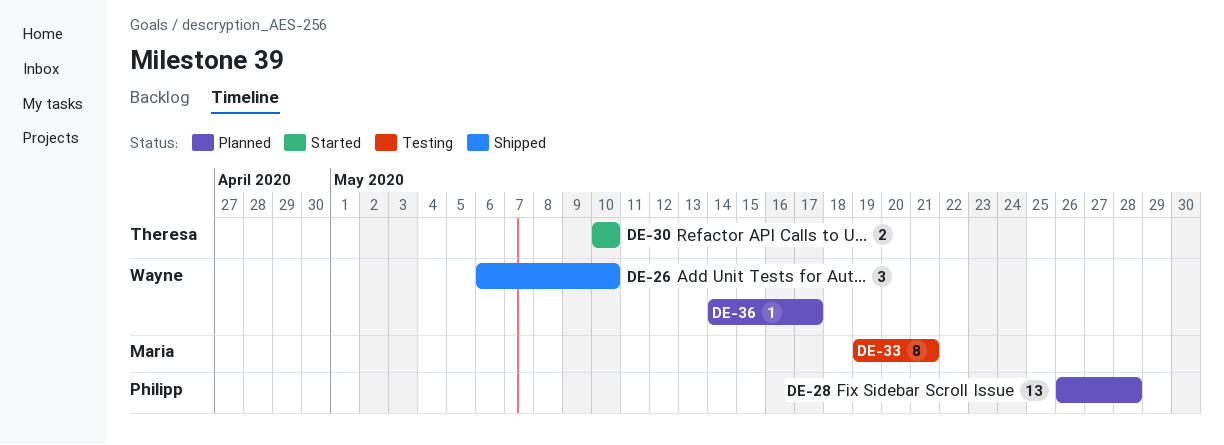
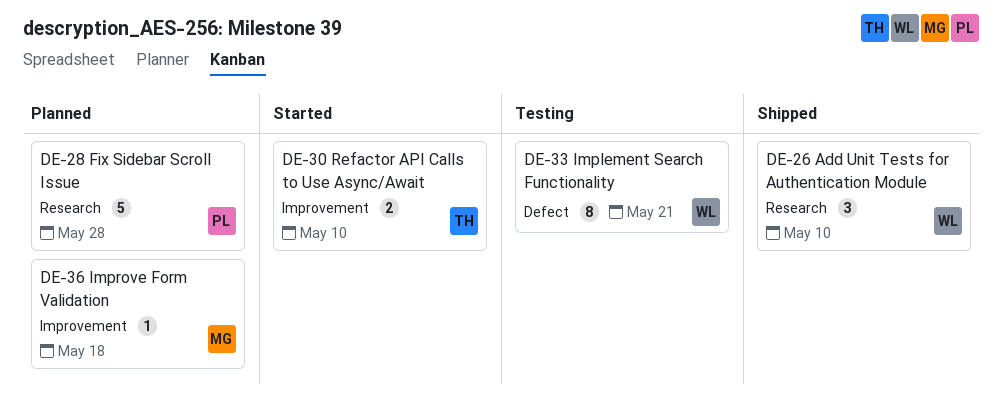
DE-28, estimate: 13 -> 5
DE-33, owner: Maria -> Wayne
DE-36, owner: Wayne -> Maria
DE-36, due: May 17 -> May 18

